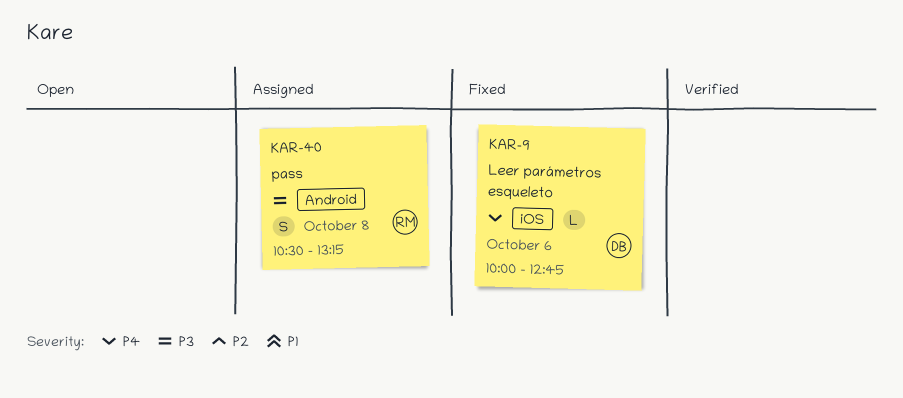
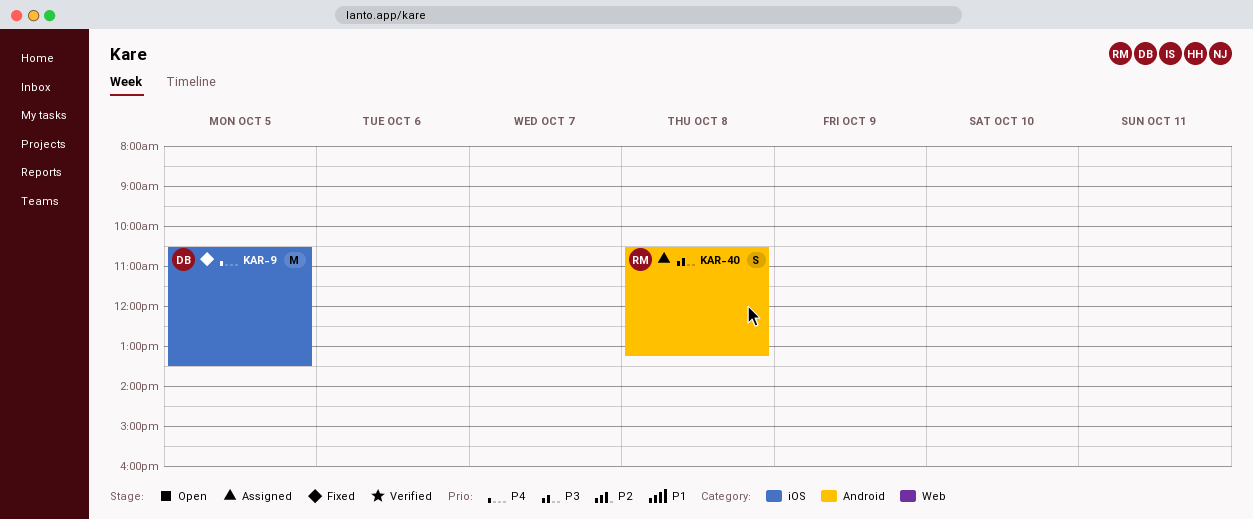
KAR-9, estimate: L -> M
KAR-9, day: Oct 6 -> Oct 5
KAR-9, begins: 10:00 -> 10:30
KAR-9, ends: 12:45 -> 13:30

